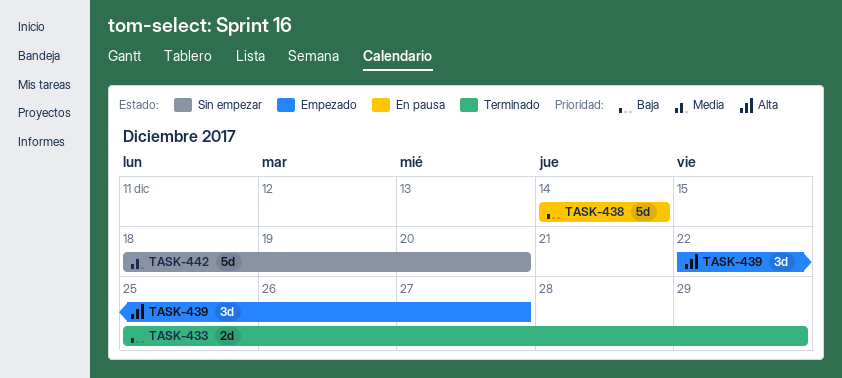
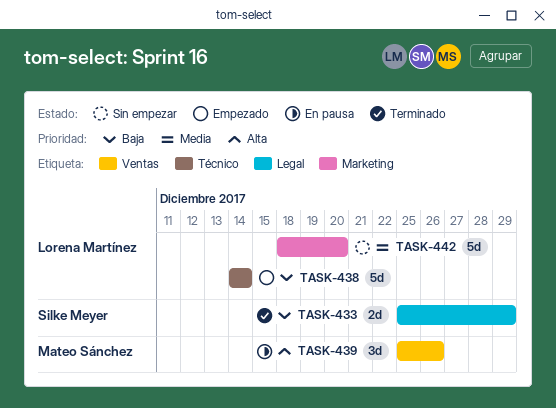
TASK-438, status: En pausa -> Empezado
TASK-439, status: Empezado -> En pausa
TASK-439, start: Dec 22 -> Dec 25
TASK-439, due: Dec 27 -> Dec 26

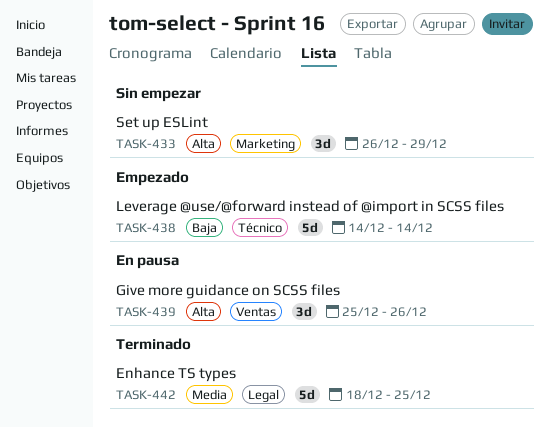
TASK-433, status: Terminado -> Sin empezar
TASK-433, priority: Baja -> Alta
TASK-433, label: Legal -> Marketing
TASK-433, estimate: 2d -> 3d
TASK-433, start: Dec 25 -> Dec 26
TASK-442, status: Sin empezar -> Terminado
TASK-442, label: Marketing -> Legal
TASK-442, due: Dec 20 -> Dec 25

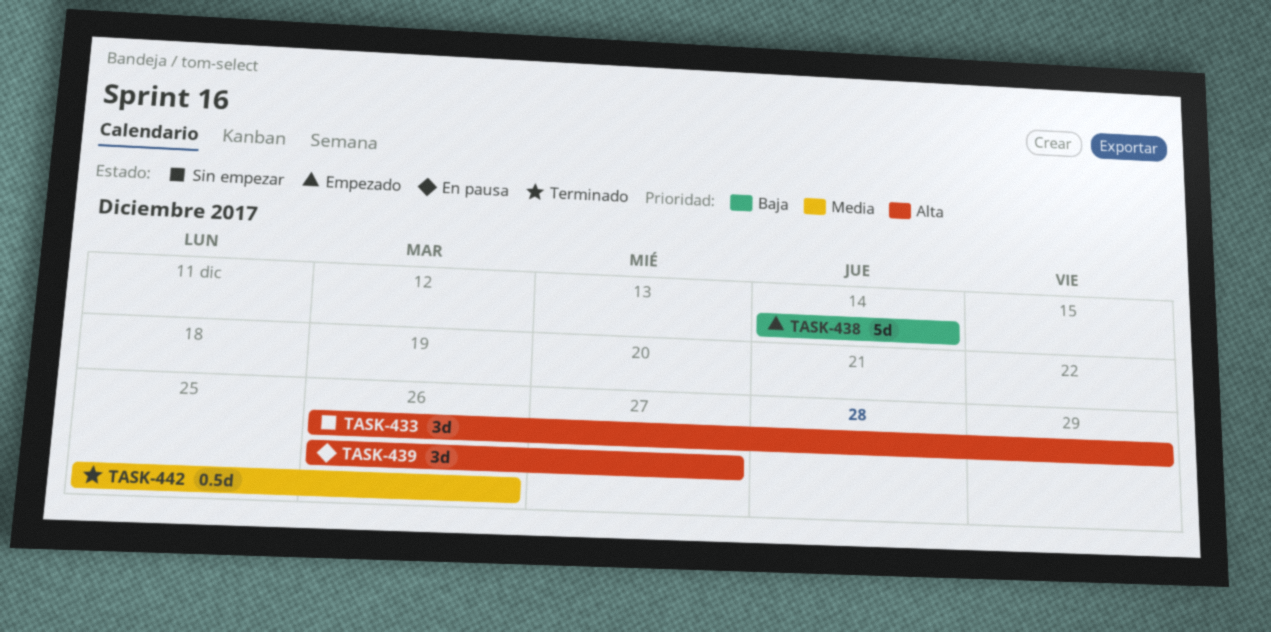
TASK-439, start: Dec 25 -> Dec 26
TASK-439, due: Dec 26 -> Dec 27
TASK-442, estimate: 5d -> 0.5d
TASK-442, start: Dec 18 -> Dec 25
TASK-442, due: Dec 25 -> Dec 26

